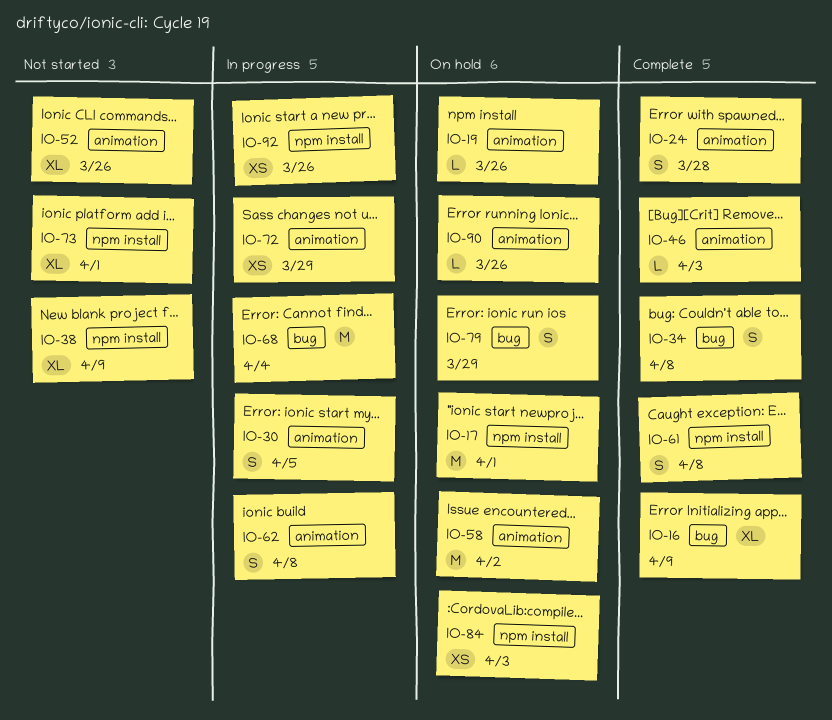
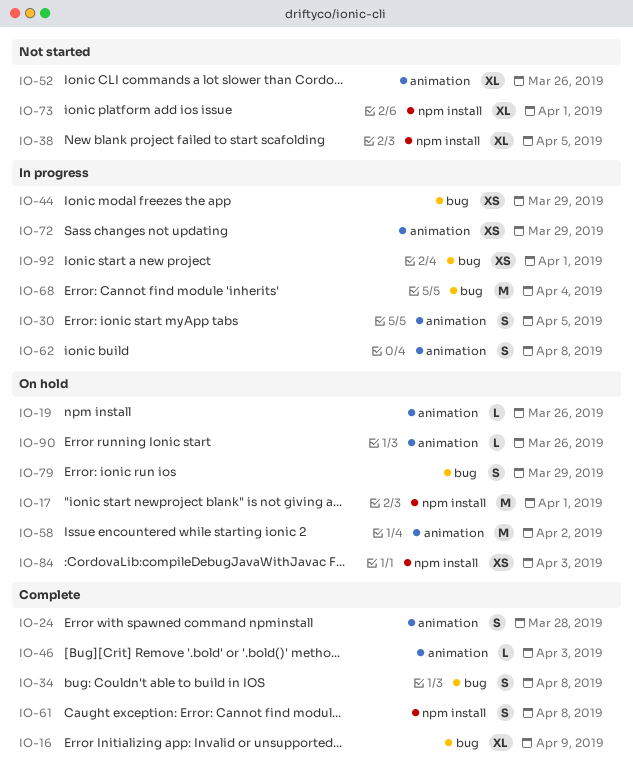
IO-38, due: Apr 9 -> Apr 5
IO-44: none -> present
IO-92, label: npm install -> bug
IO-92, due: Mar 26 -> Apr 1

